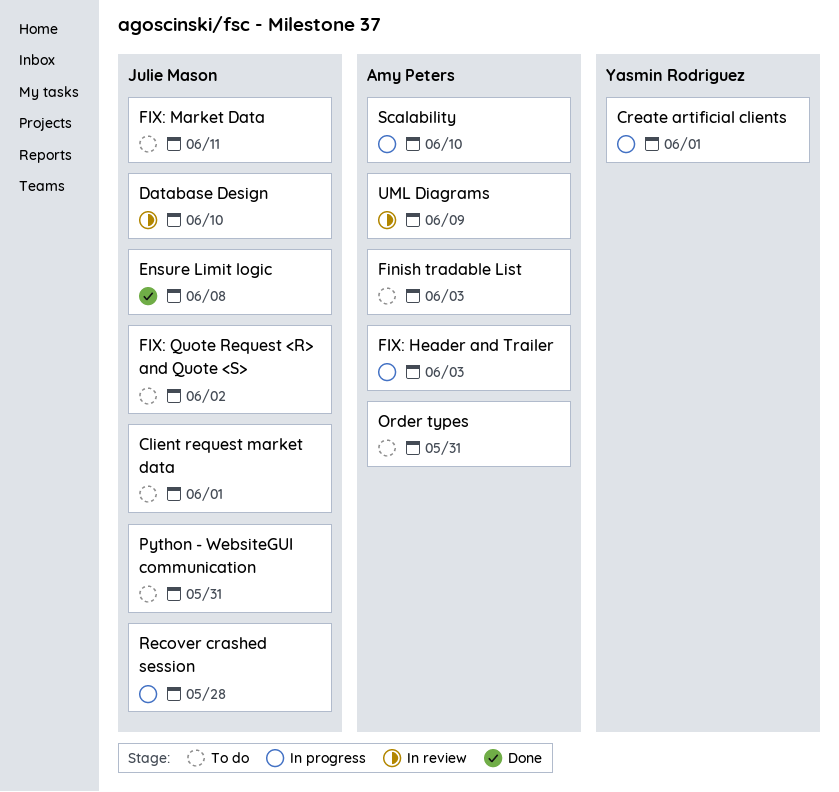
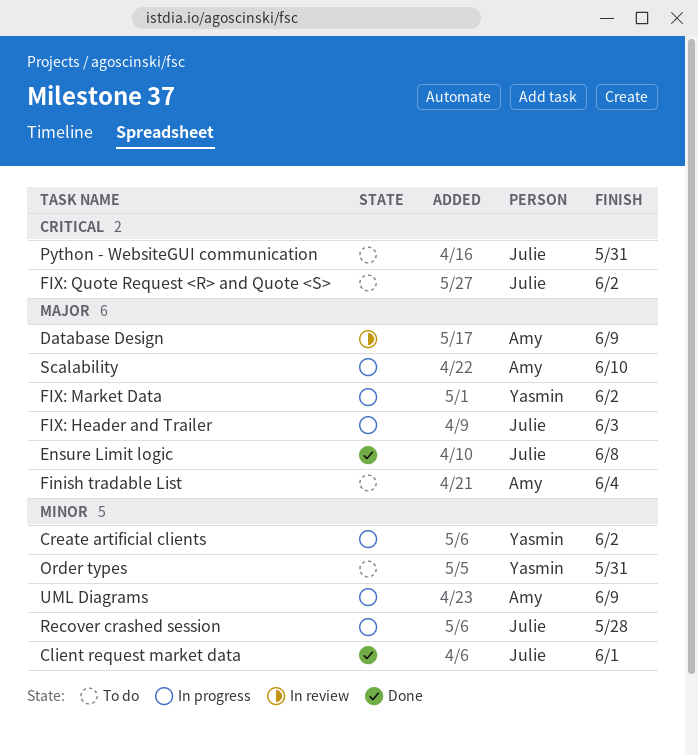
Client request market data, status: To do -> Done
Create artificial clients, due: Jun 1 -> Jun 2
Database Design, owner: Julie Mason -> Amy Peters
Database Design, due: Jun 10 -> Jun 9
Finish tradable List, due: Jun 3 -> Jun 4
FIX: Header and Trailer, owner: Amy Peters -> Julie Mason
FIX: Market Data, status: To do -> In progress
FIX: Market Data, owner: Julie Mason -> Yasmin Rodriguez
FIX: Market Data, due: Jun 11 -> Jun 2
Order types, owner: Amy Peters -> Yasmin Rodriguez
UML Diagrams, status: In review -> In progress

